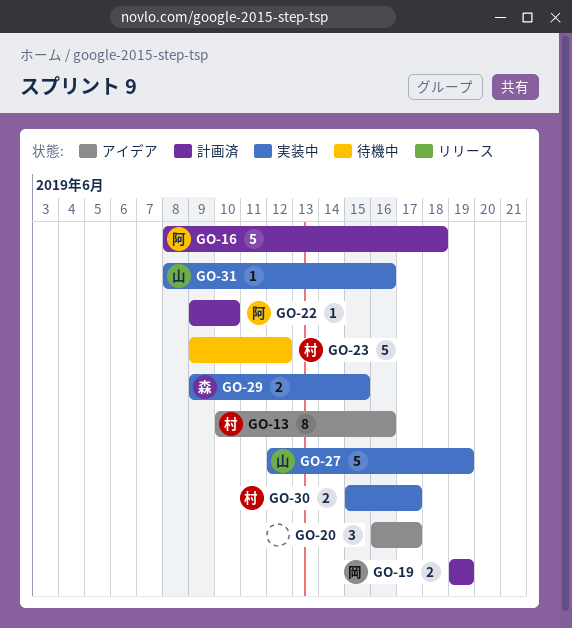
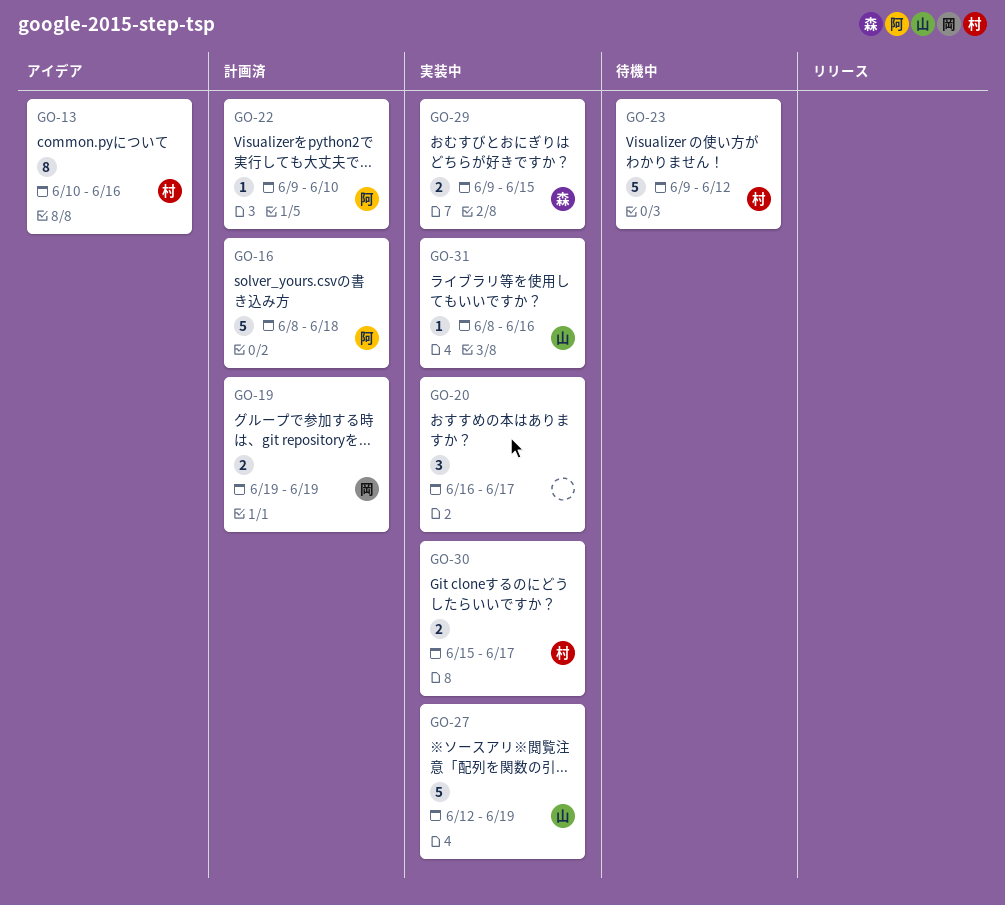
GO-20, status: アイデア -> 実装中

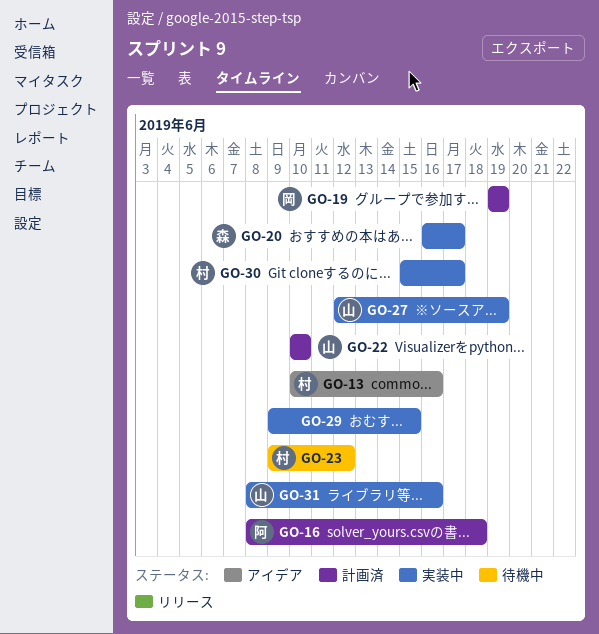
GO-20, owner: none -> 森
GO-22, owner: 阿 -> 山
GO-22, start: Jun 9 -> Jun 10
GO-29, owner: 森 -> none

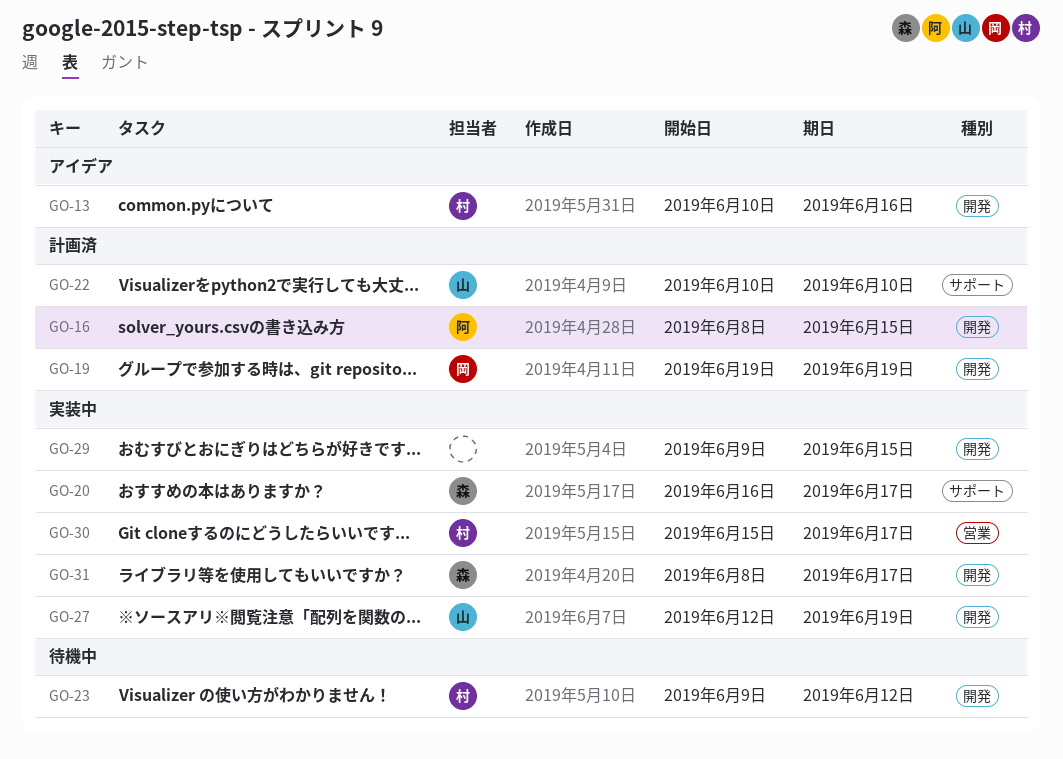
GO-16, due: Jun 18 -> Jun 15
GO-31, owner: 山 -> 森
GO-31, due: Jun 16 -> Jun 17

